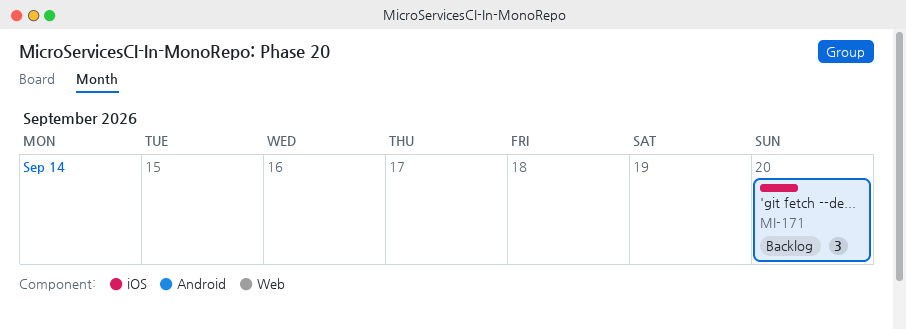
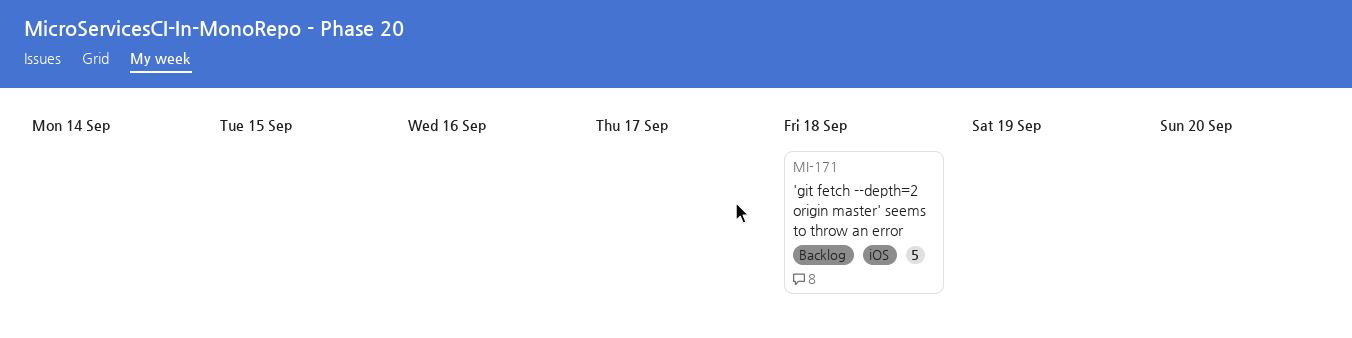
MI-171, estimate: 3 -> 5
MI-171, due: Sep 20 -> Sep 18

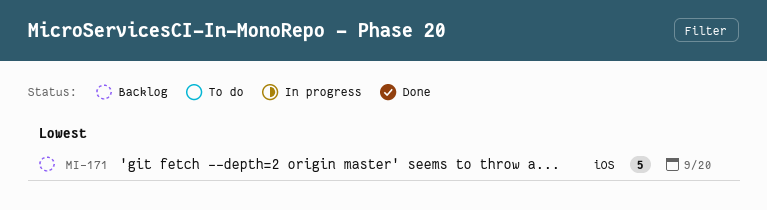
MI-171, due: Sep 18 -> Sep 20

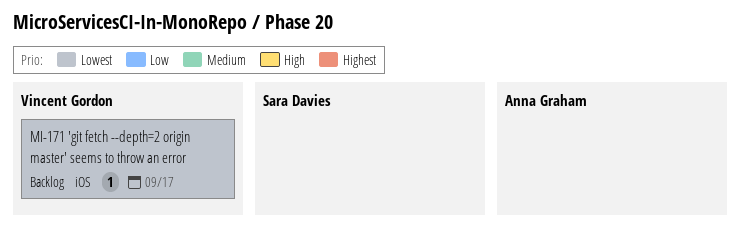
MI-171, estimate: 5 -> 1
MI-171, due: Sep 20 -> Sep 17

